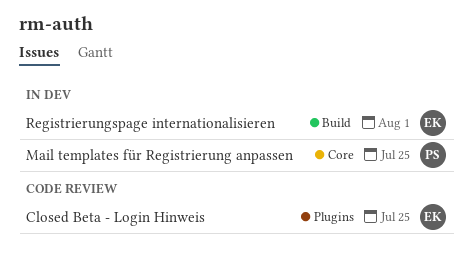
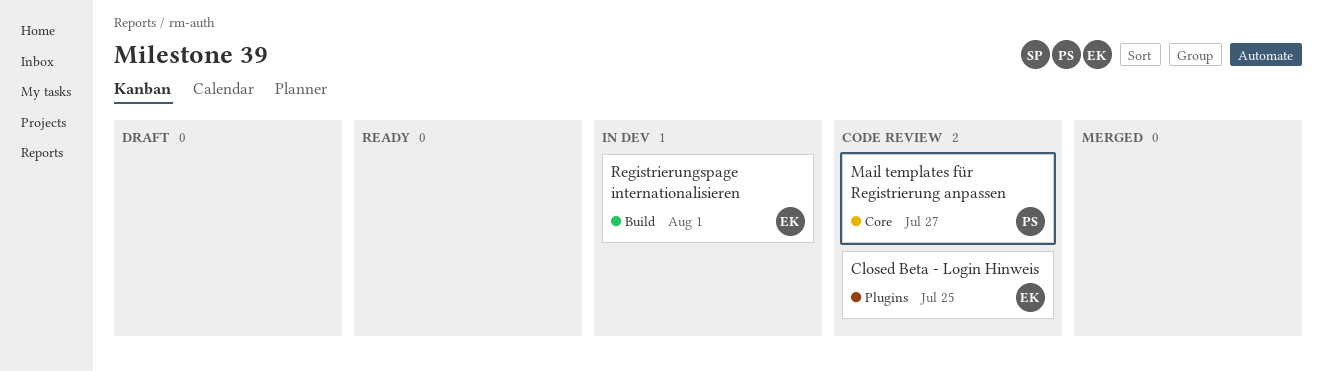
Mail templates für Registrierung anpassen, status: In dev -> Code review
Mail templates für Registrierung anpassen, due: Jul 25 -> Jul 27

